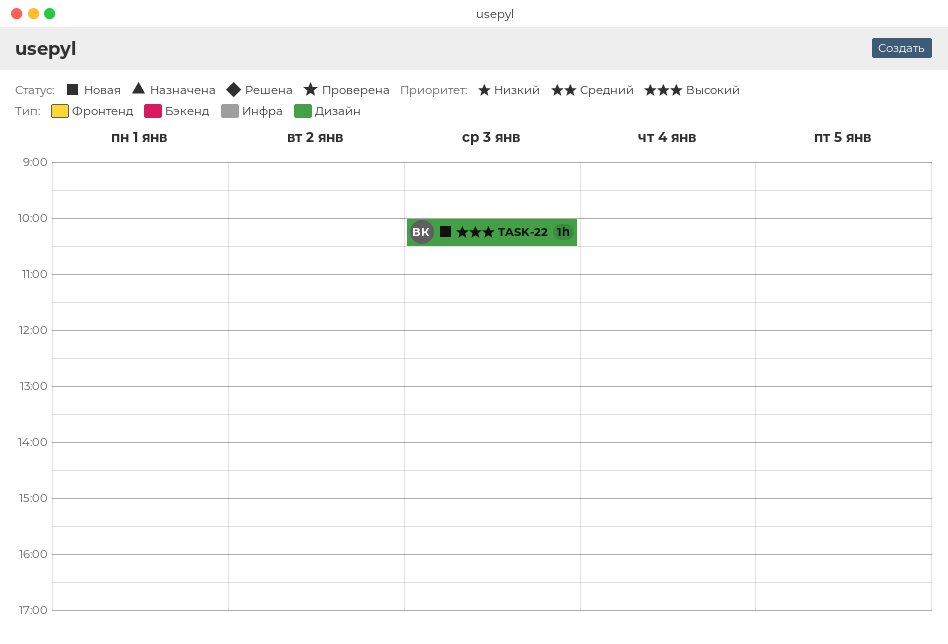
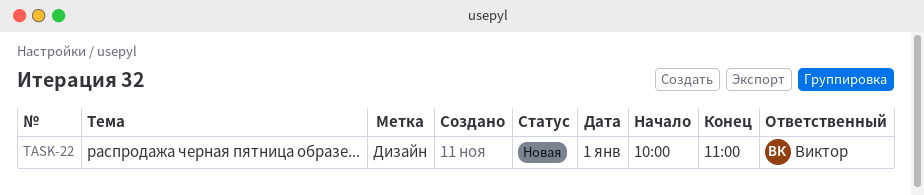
TASK-22, day: Jan 3 -> Jan 1
TASK-22, ends: 10:30 -> 11:00

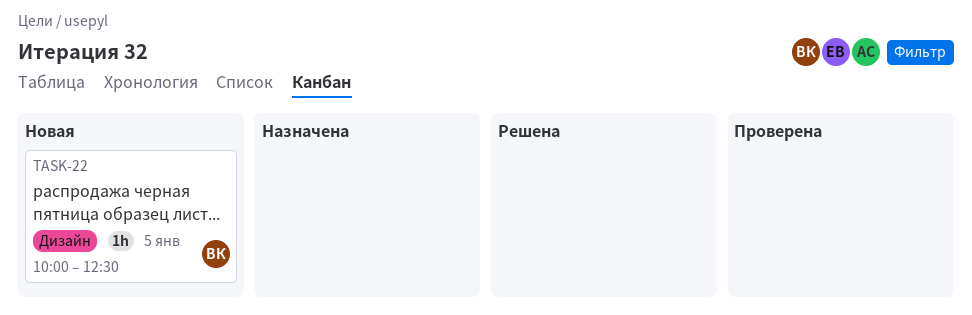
TASK-22, day: Jan 1 -> Jan 5
TASK-22, ends: 11:00 -> 12:30

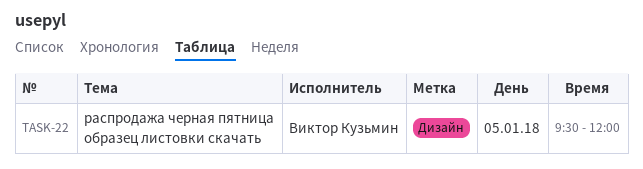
TASK-22, begins: 10:00 -> 09:30
TASK-22, ends: 12:30 -> 12:00

